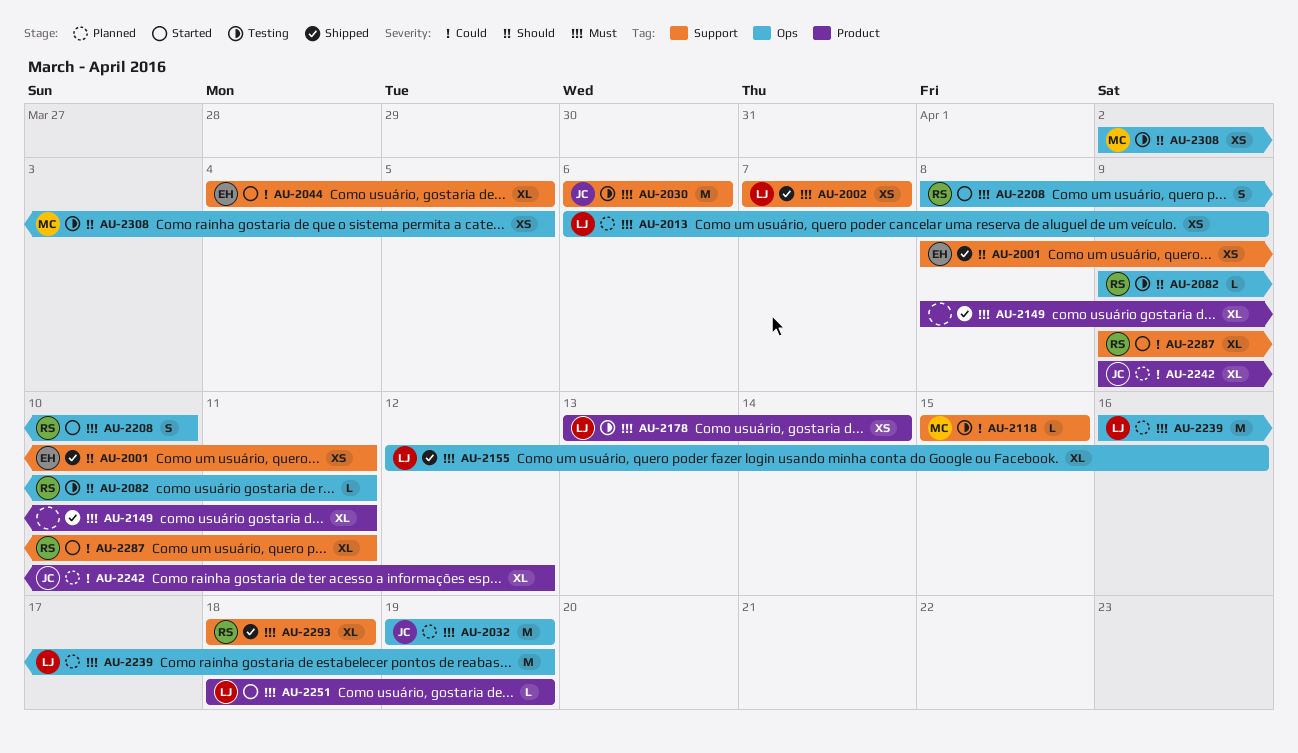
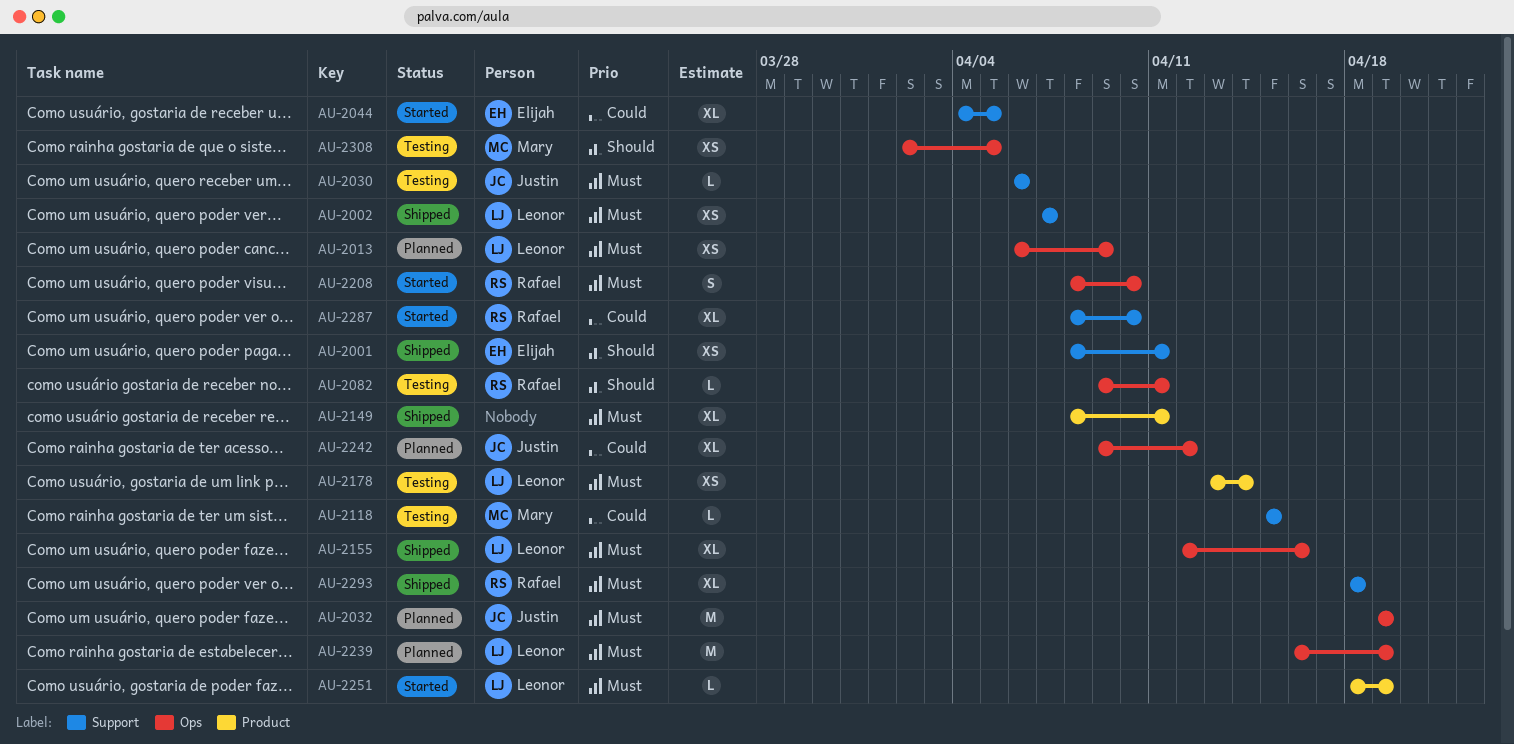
AU-2030, estimate: M -> L
AU-2242, label: Product -> Ops
AU-2287, start: Apr 9 -> Apr 8
AU-2287, due: Apr 11 -> Apr 10

